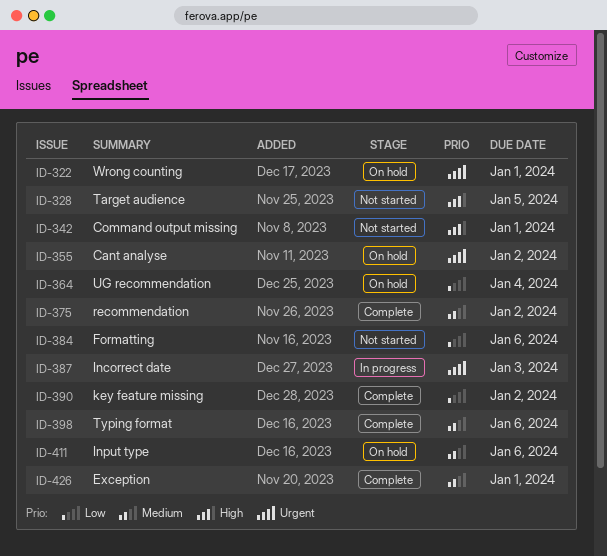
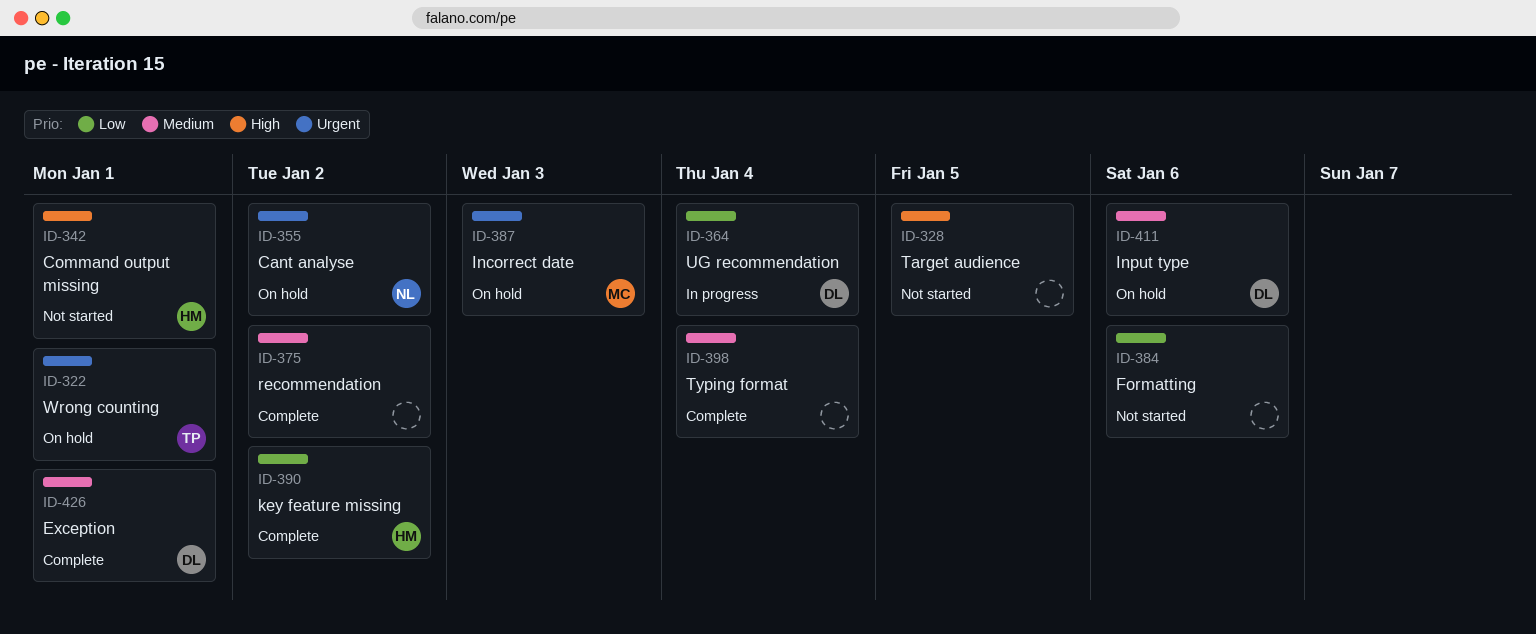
ID-364, status: On hold -> In progress
ID-387, status: In progress -> On hold
ID-398, due: Jan 6 -> Jan 4

